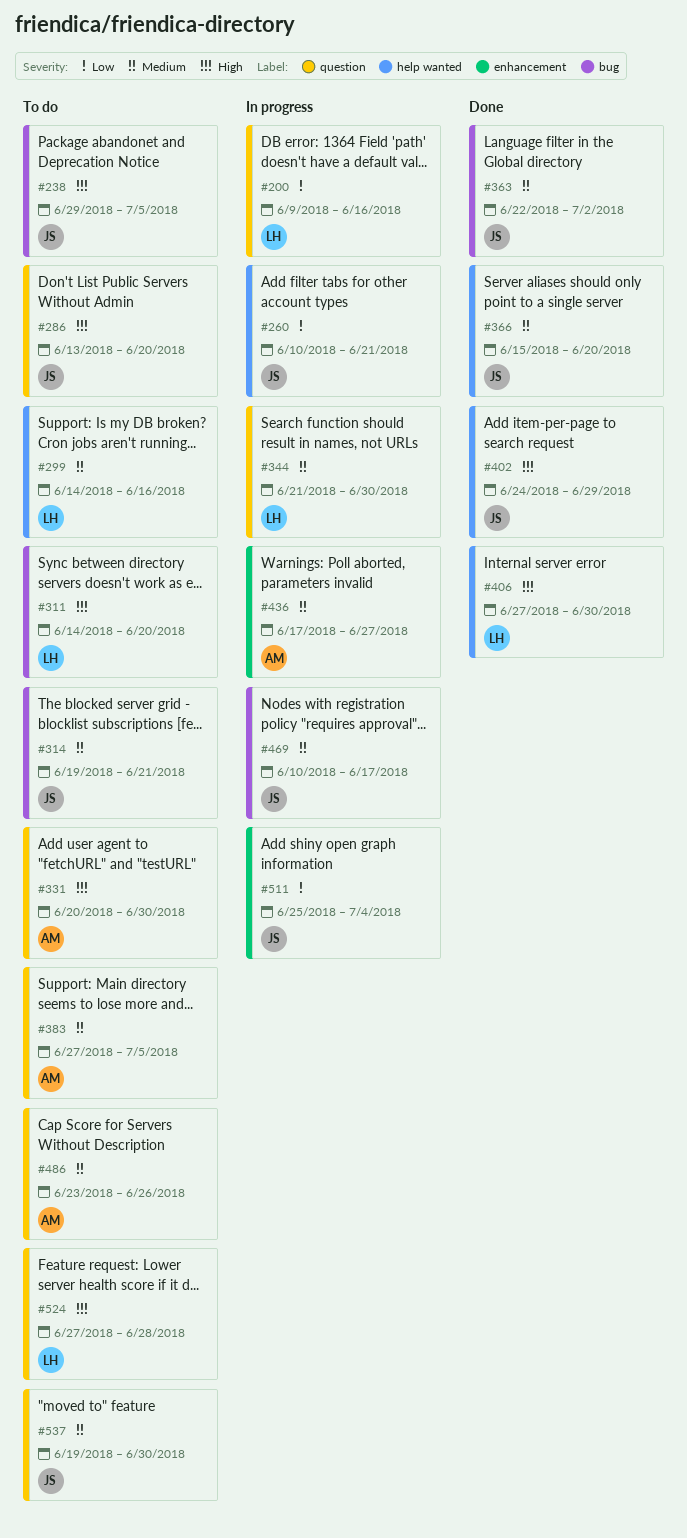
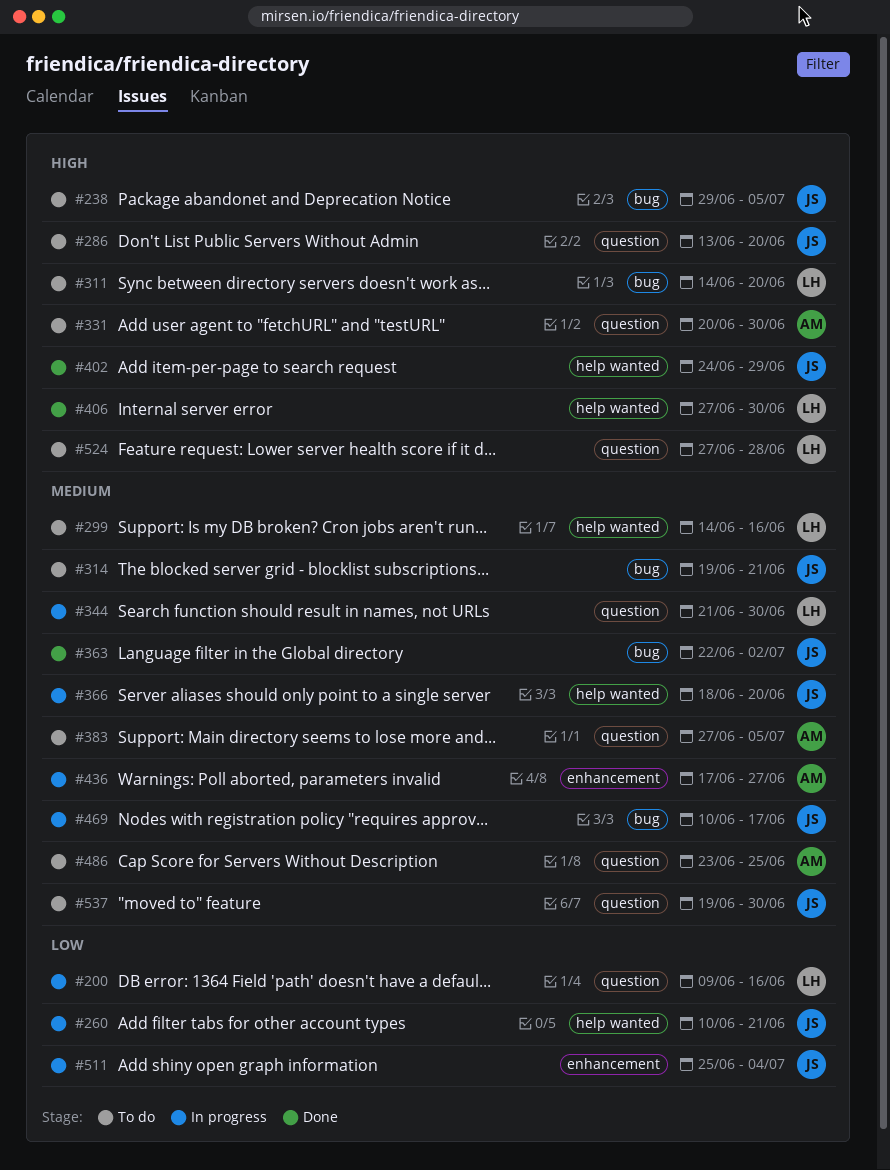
#366, status: Done -> In progress
#366, start: Jun 15 -> Jun 18
#486, due: Jun 26 -> Jun 25

